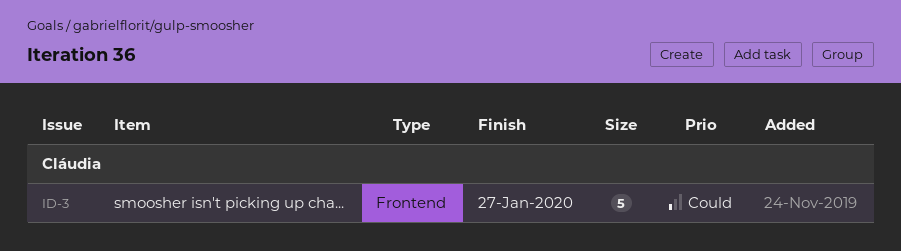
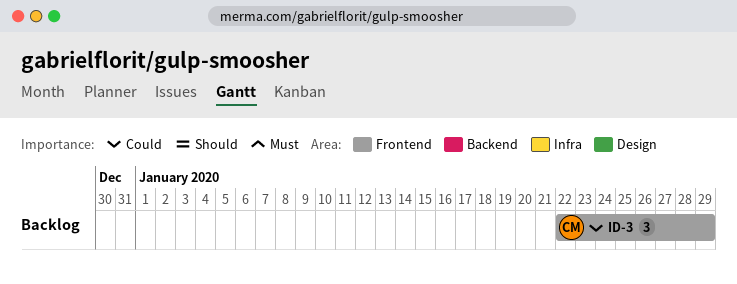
ID-3, estimate: 5 -> 3
ID-3, due: Jan 27 -> Jan 29

